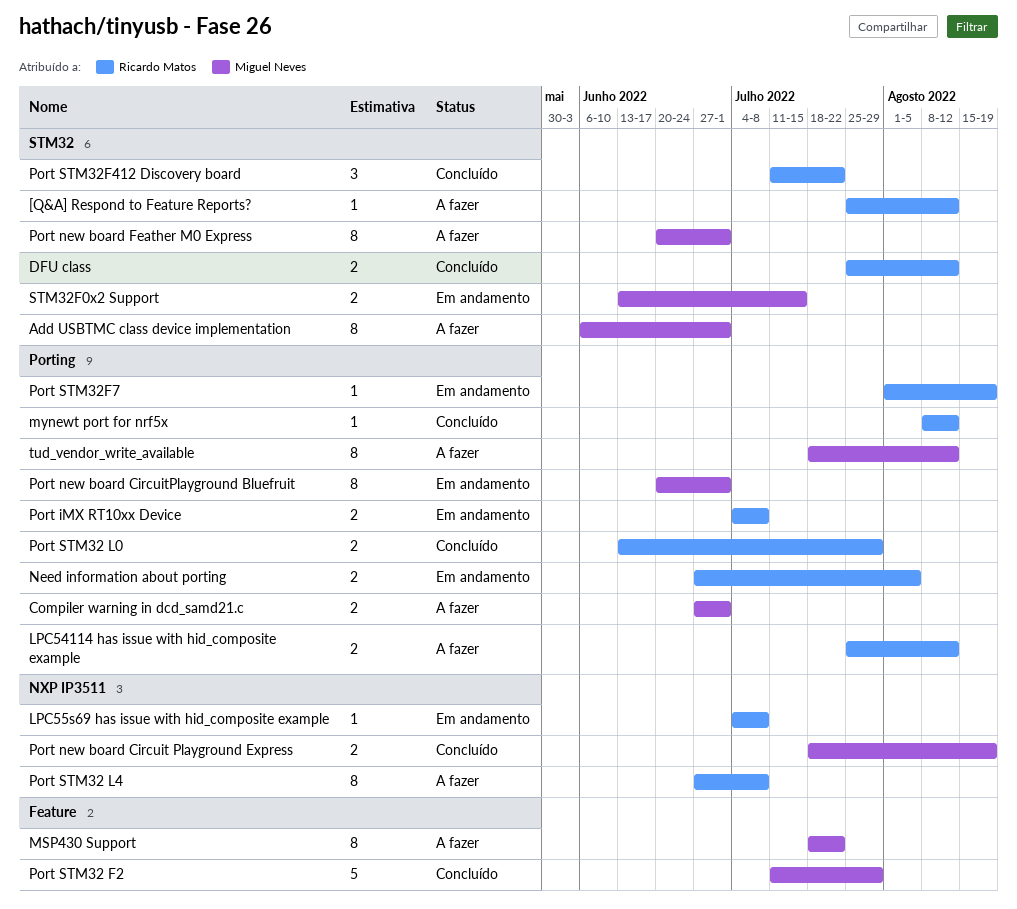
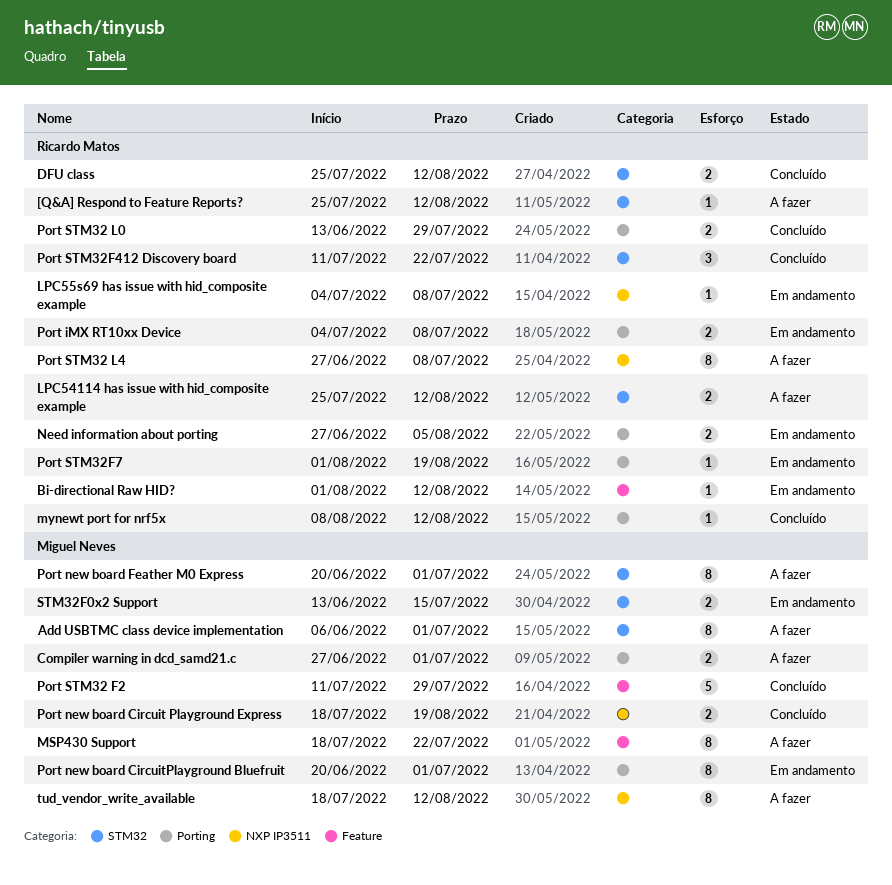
Bi-directional Raw HID?: none -> present
LPC54114 has issue with hid_composite example, label: Porting -> STM32
tud_vendor_write_available, label: Porting -> NXP IP3511

